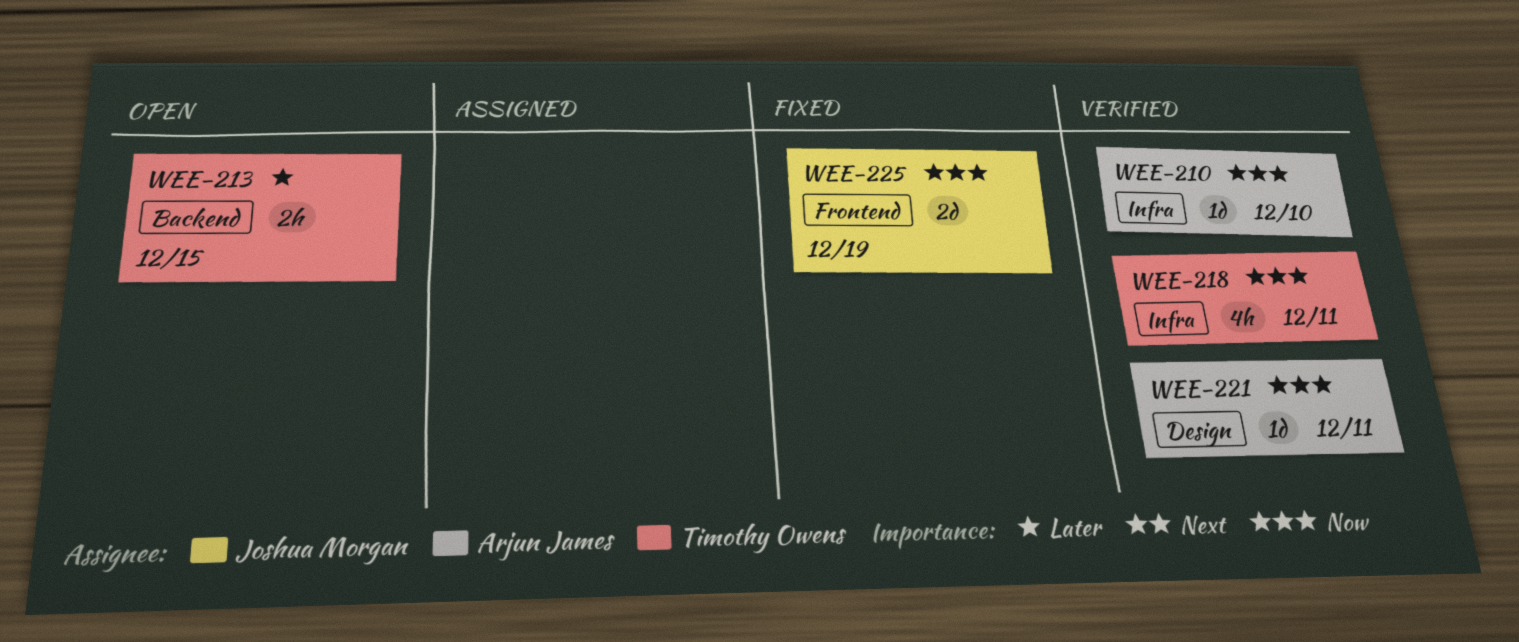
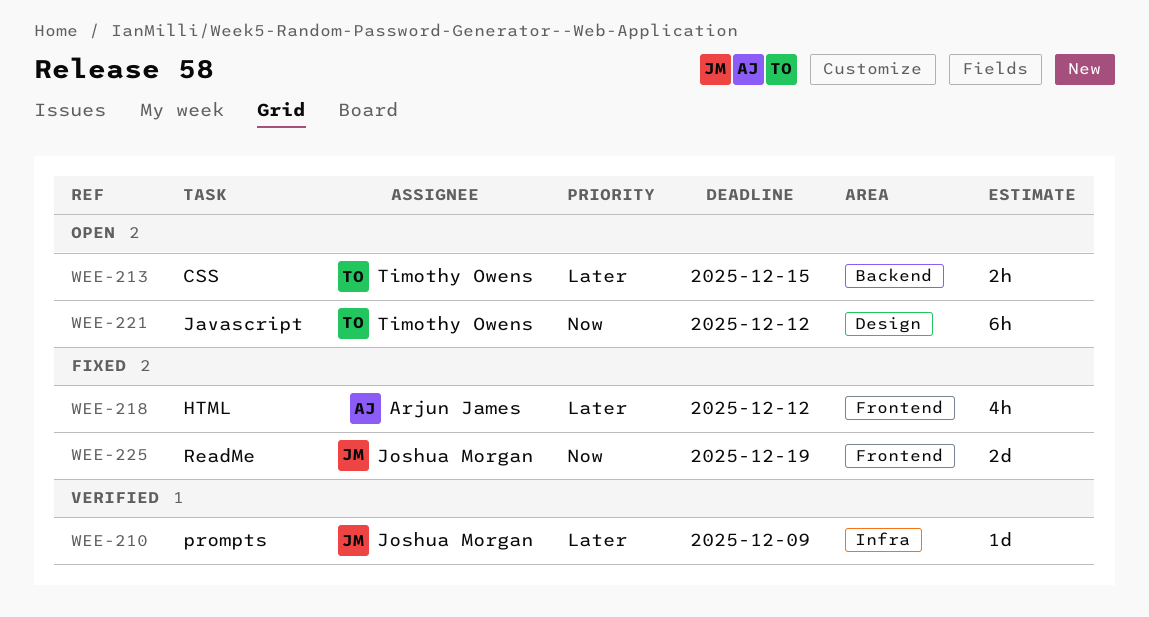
WEE-210, owner: Arjun James -> Joshua Morgan
WEE-210, priority: Now -> Later
WEE-210, due: Dec 10 -> Dec 9
WEE-218, status: Verified -> Fixed
WEE-218, owner: Timothy Owens -> Arjun James
WEE-218, priority: Now -> Later
WEE-218, label: Infra -> Frontend
WEE-218, due: Dec 11 -> Dec 12
WEE-221, status: Verified -> Open
WEE-221, owner: Arjun James -> Timothy Owens
WEE-221, estimate: 1d -> 6h
WEE-221, due: Dec 11 -> Dec 12

